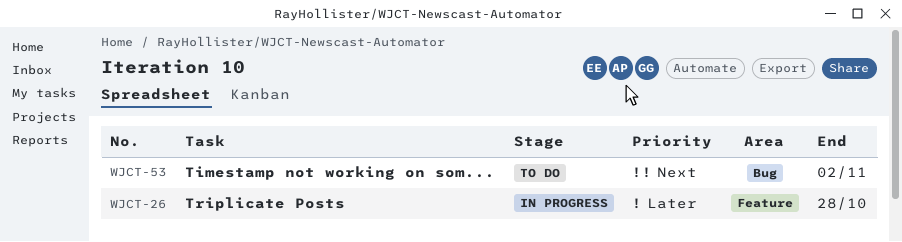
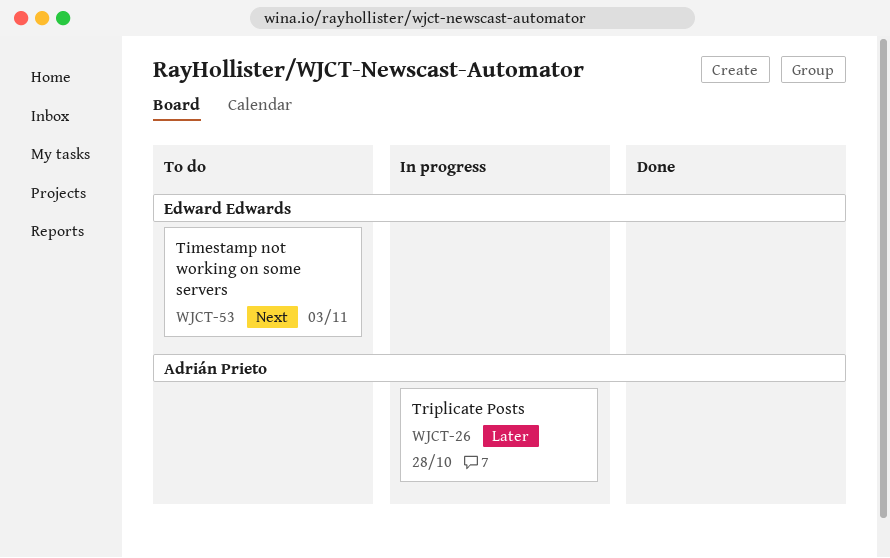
WJCT-53, due: Nov 2 -> Nov 3

